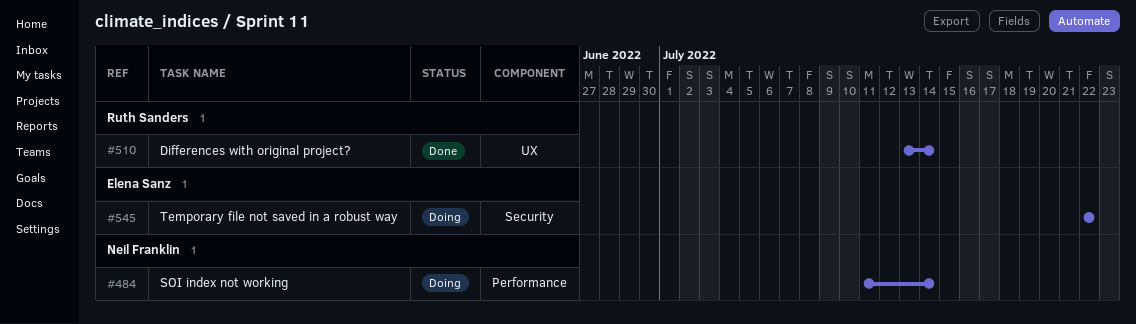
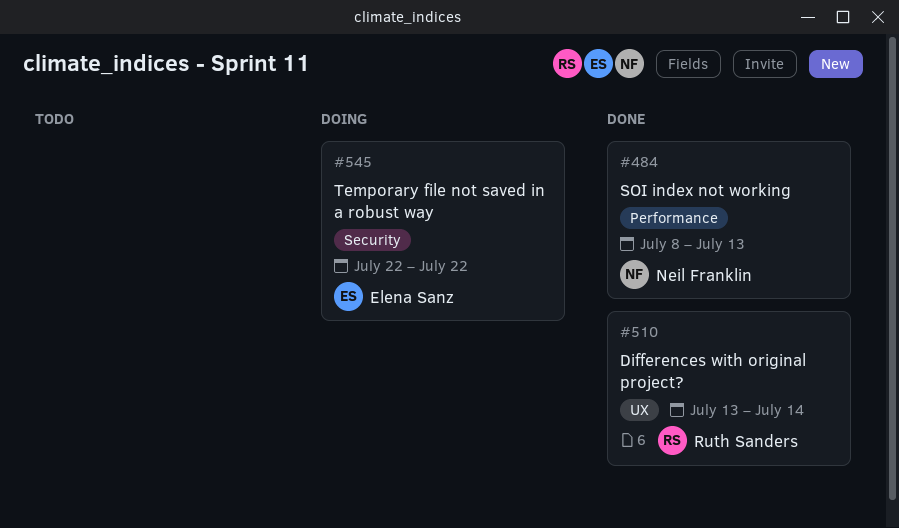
#484, status: Doing -> Done
#484, start: Jul 11 -> Jul 8
#484, due: Jul 14 -> Jul 13

